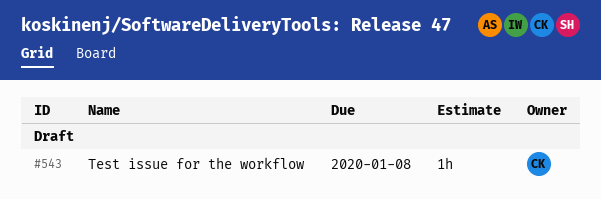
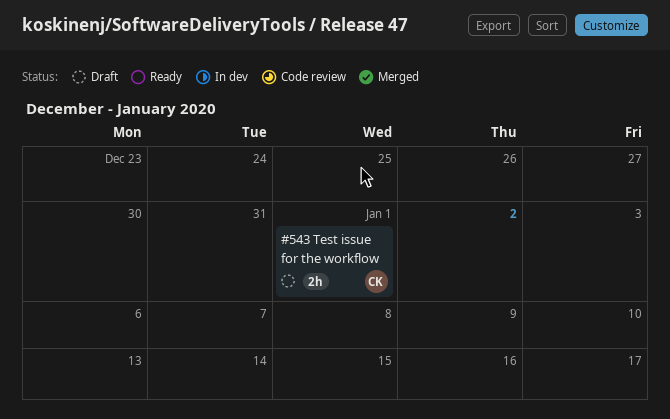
#543, estimate: 1h -> 2h
#543, due: Jan 8 -> Jan 1

